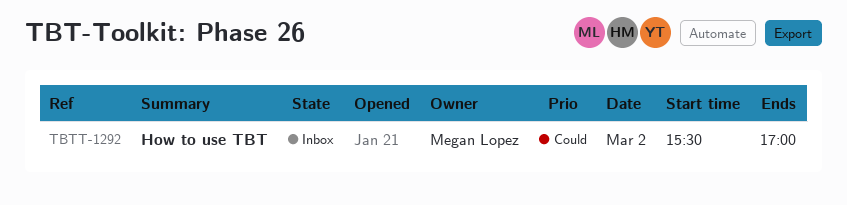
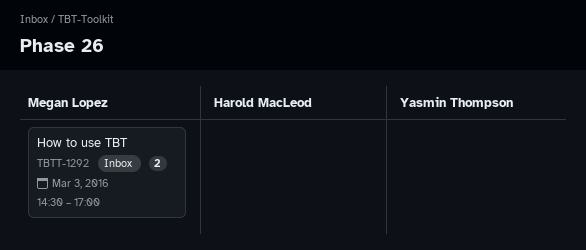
TBTT-1292, day: Mar 2 -> Mar 3
TBTT-1292, begins: 15:30 -> 14:30

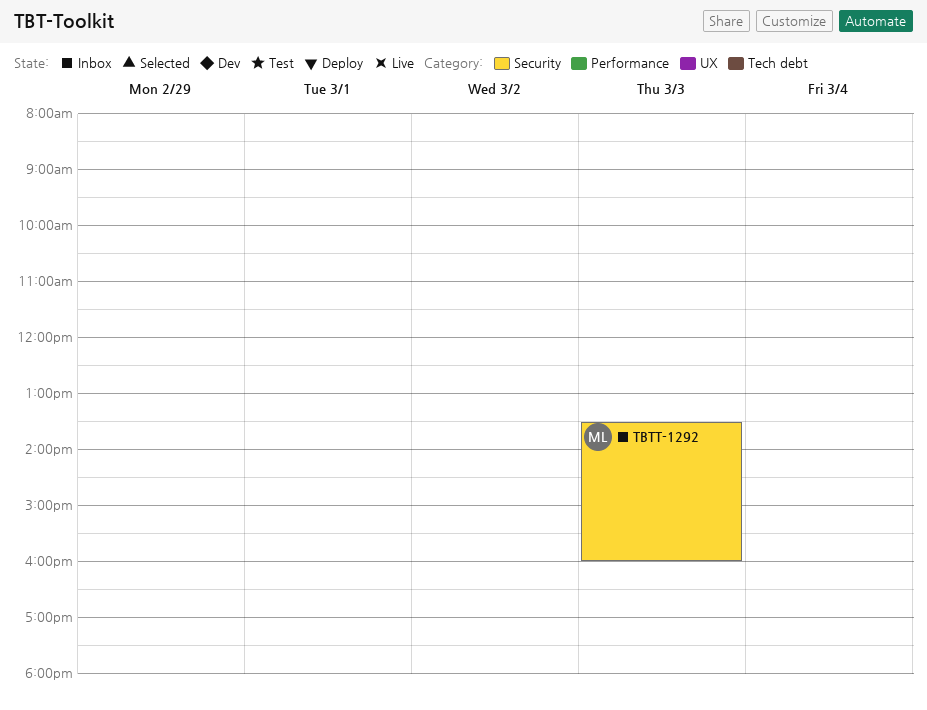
TBTT-1292, begins: 14:30 -> 13:30
TBTT-1292, ends: 17:00 -> 16:00

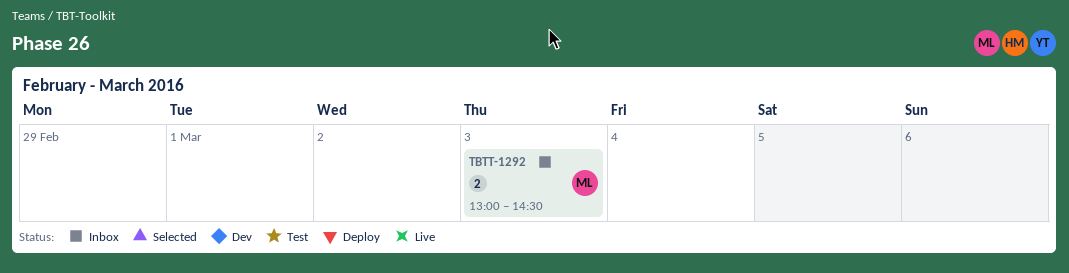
TBTT-1292, begins: 13:30 -> 13:00
TBTT-1292, ends: 16:00 -> 14:30

